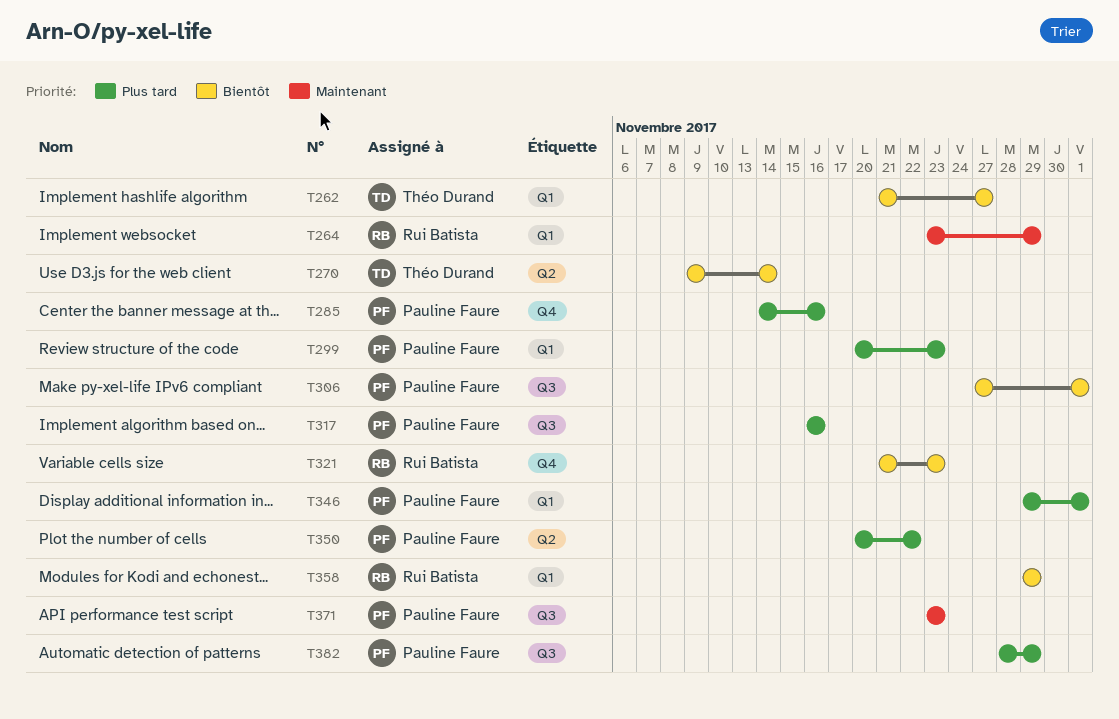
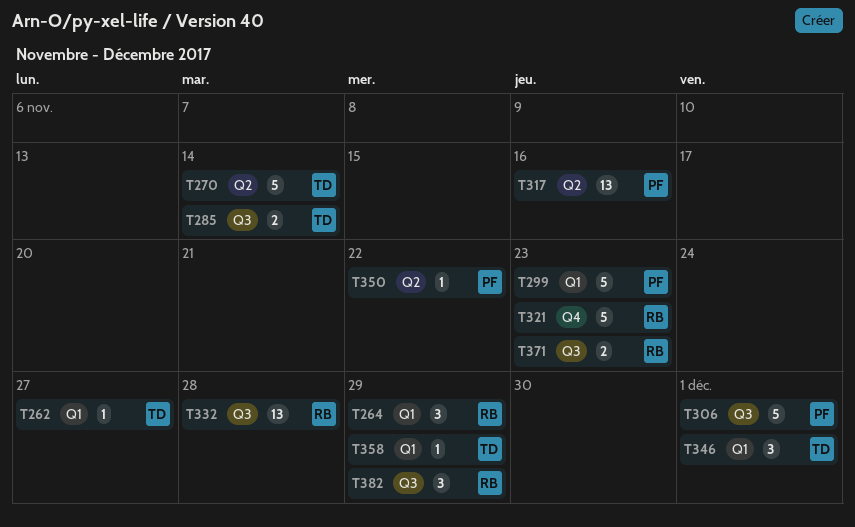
T285, owner: Pauline Faure -> Théo Durand
T285, label: Q4 -> Q3
T285, due: Nov 16 -> Nov 14
T317, label: Q3 -> Q2
T332: none -> present
T346, owner: Pauline Faure -> Théo Durand
T358, owner: Rui Batista -> Théo Durand
T371, owner: Pauline Faure -> Rui Batista
T382, owner: Pauline Faure -> Rui Batista

